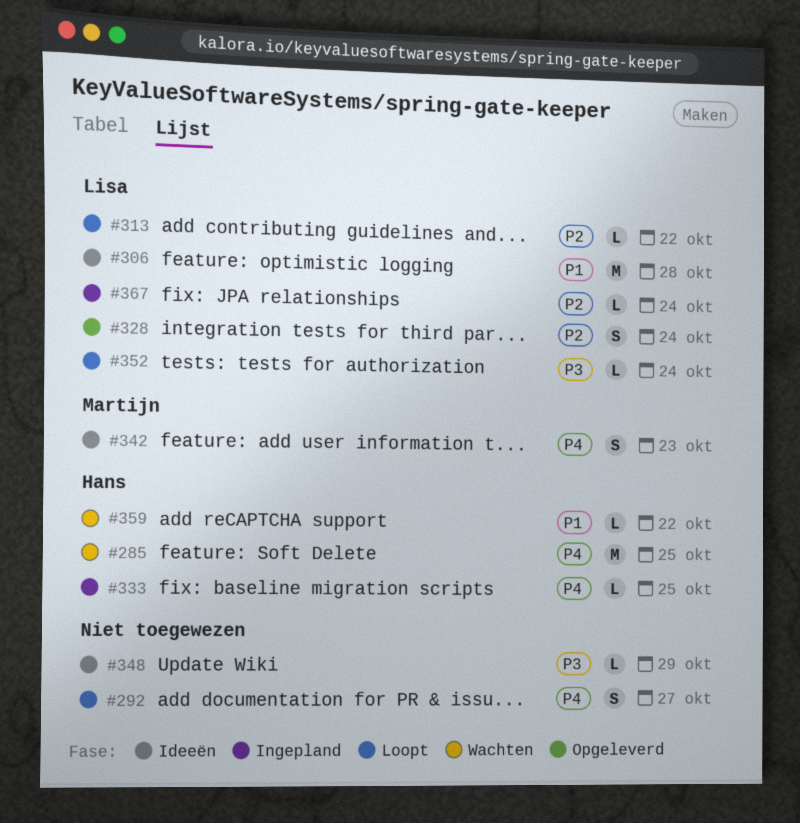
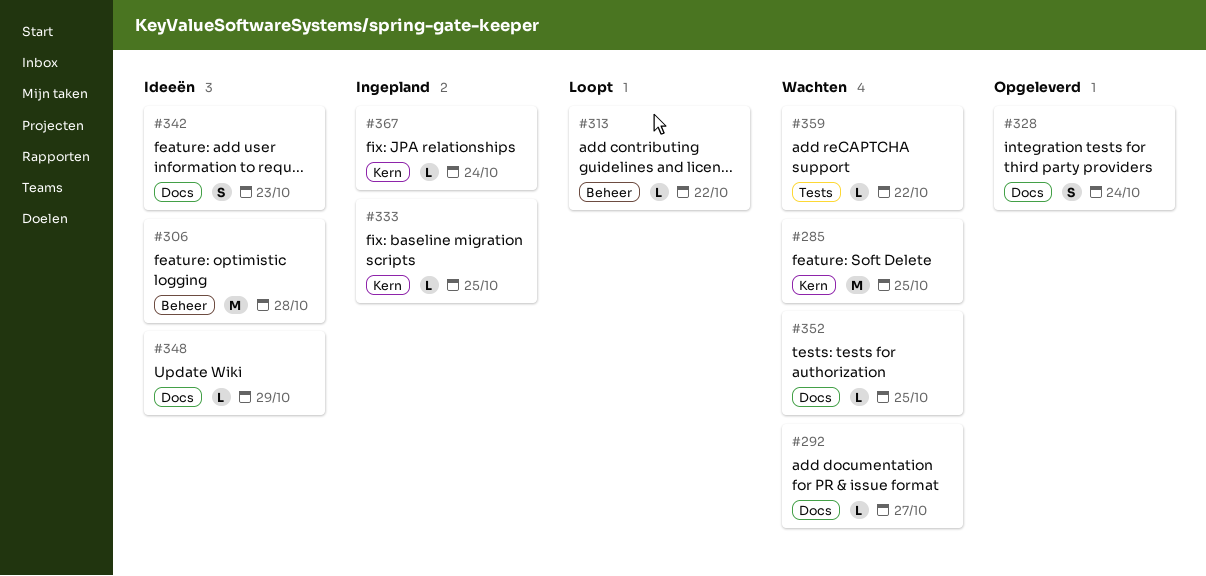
#292, status: Loopt -> Wachten
#292, estimate: S -> L
#352, status: Loopt -> Wachten
#352, due: Oct 24 -> Oct 25

